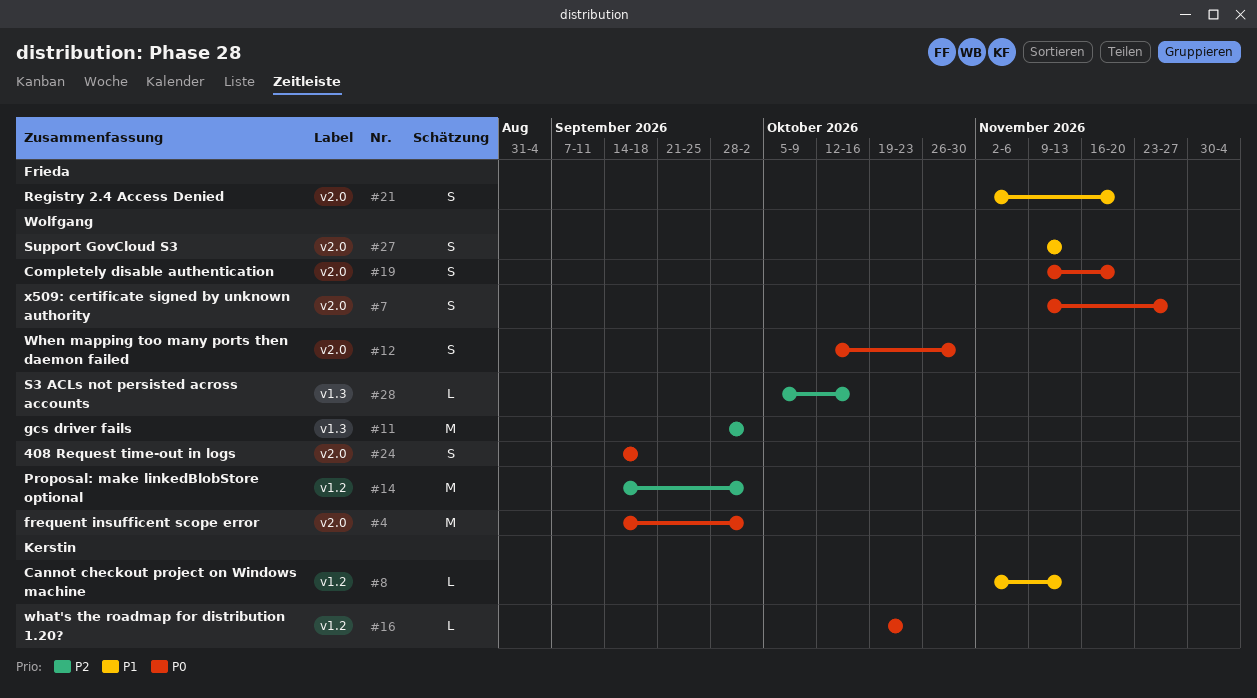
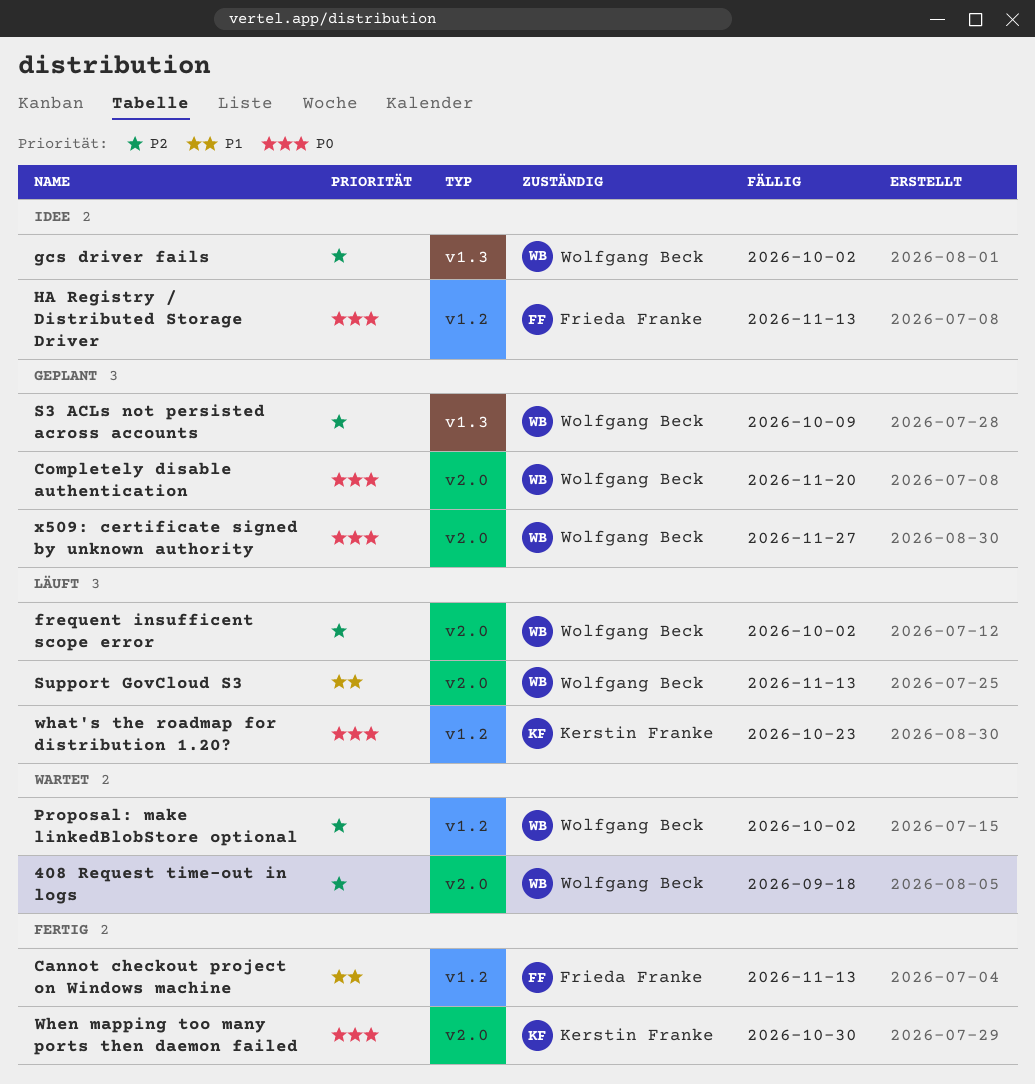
408 Request time-out in logs, priority: P0 -> P2
Cannot checkout project on Windows machine, owner: Kerstin Franke -> Frieda Franke
frequent insufficent scope error, priority: P0 -> P2
HA Registry / Distributed Storage Driver: none -> present
Registry 2.4 Access Denied: present -> none
S3 ACLs not persisted across accounts, due: Oct 16 -> Oct 9
When mapping too many ports then daemon failed, owner: Wolfgang Beck -> Kerstin Franke

